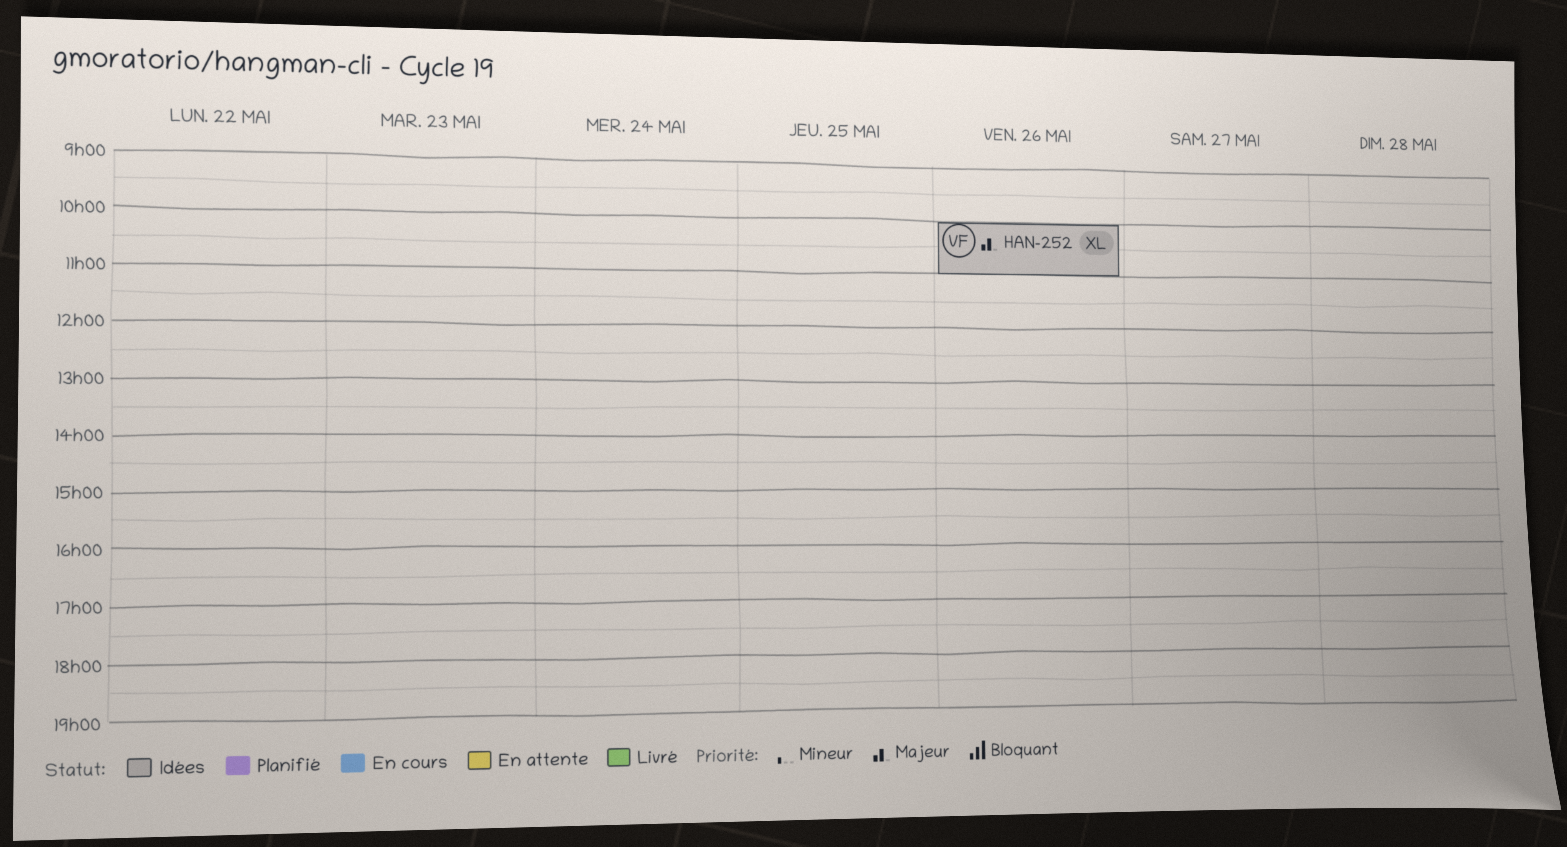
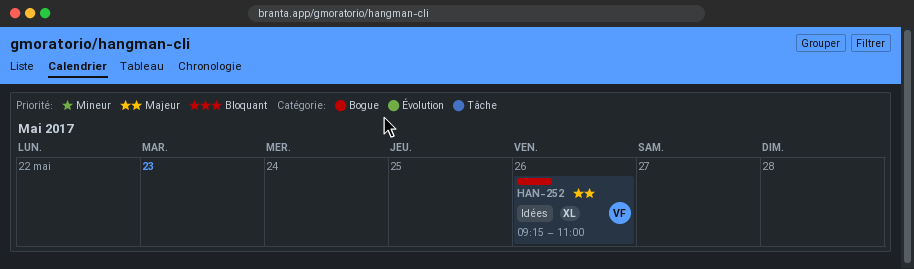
HAN-252, begins: 10:00 -> 09:15

